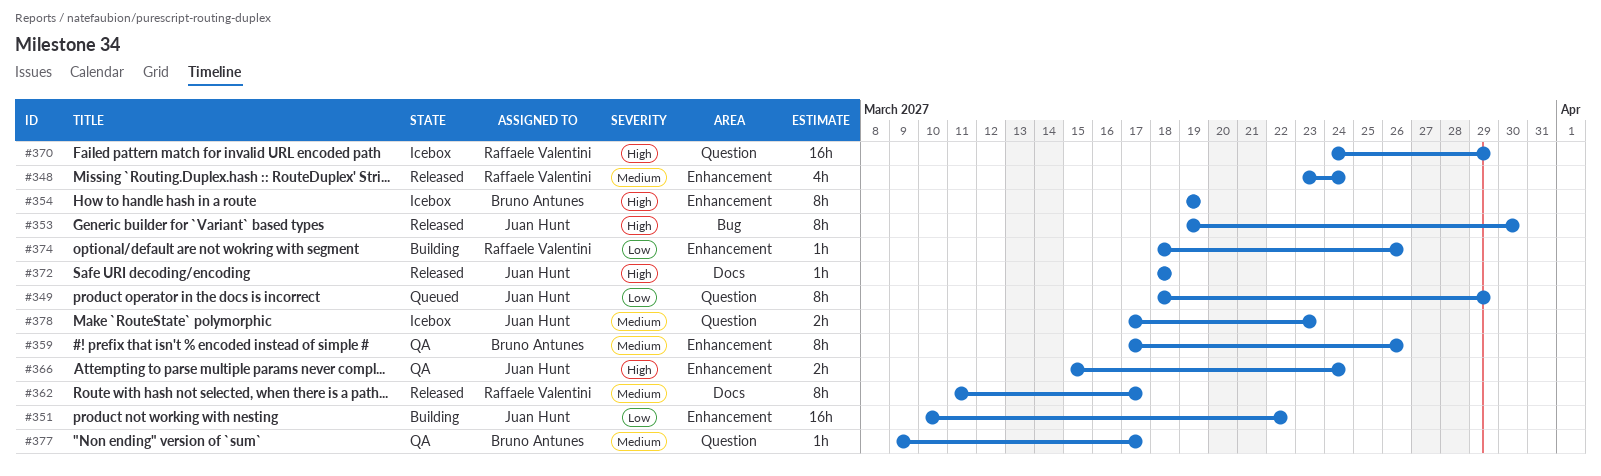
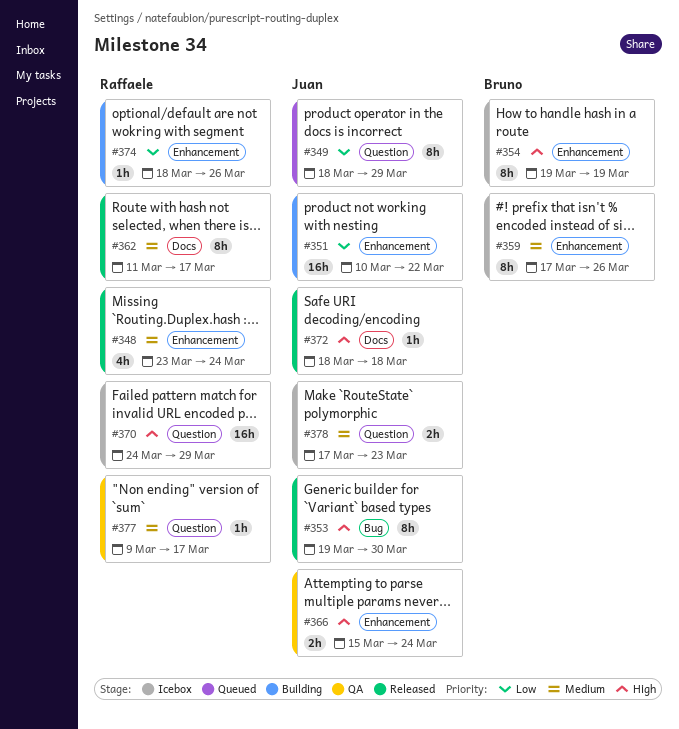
#359, status: QA -> Icebox
#377, owner: Bruno Antunes -> Raffaele Valentini

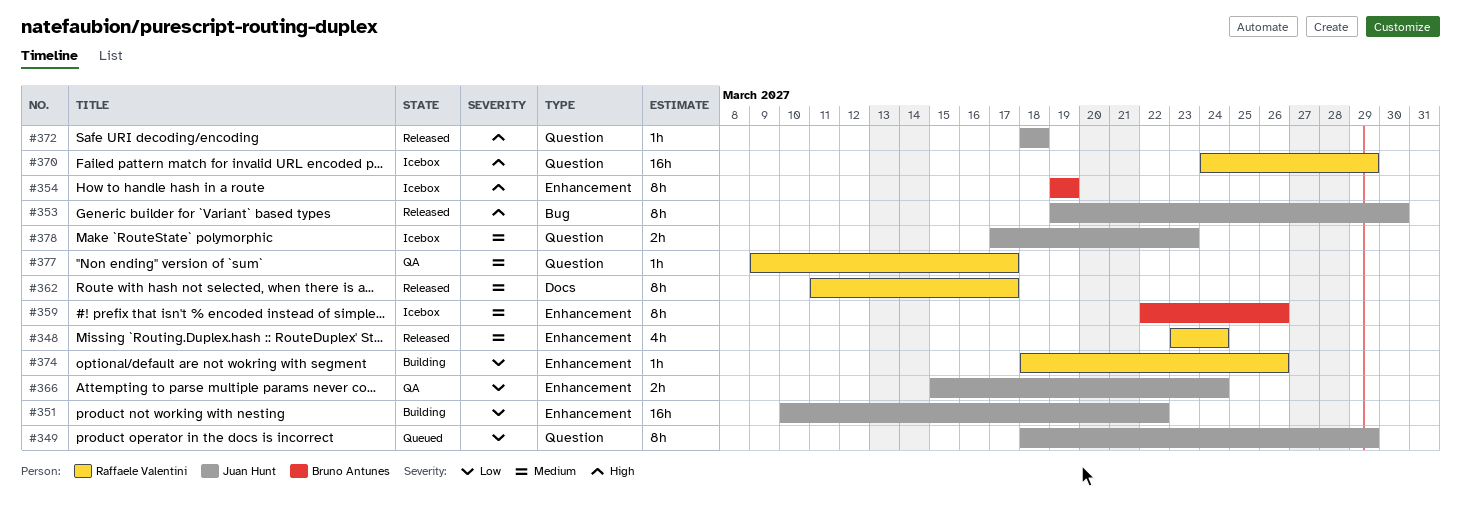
#359, start: Mar 17 -> Mar 22
#366, priority: High -> Low
#372, label: Docs -> Question

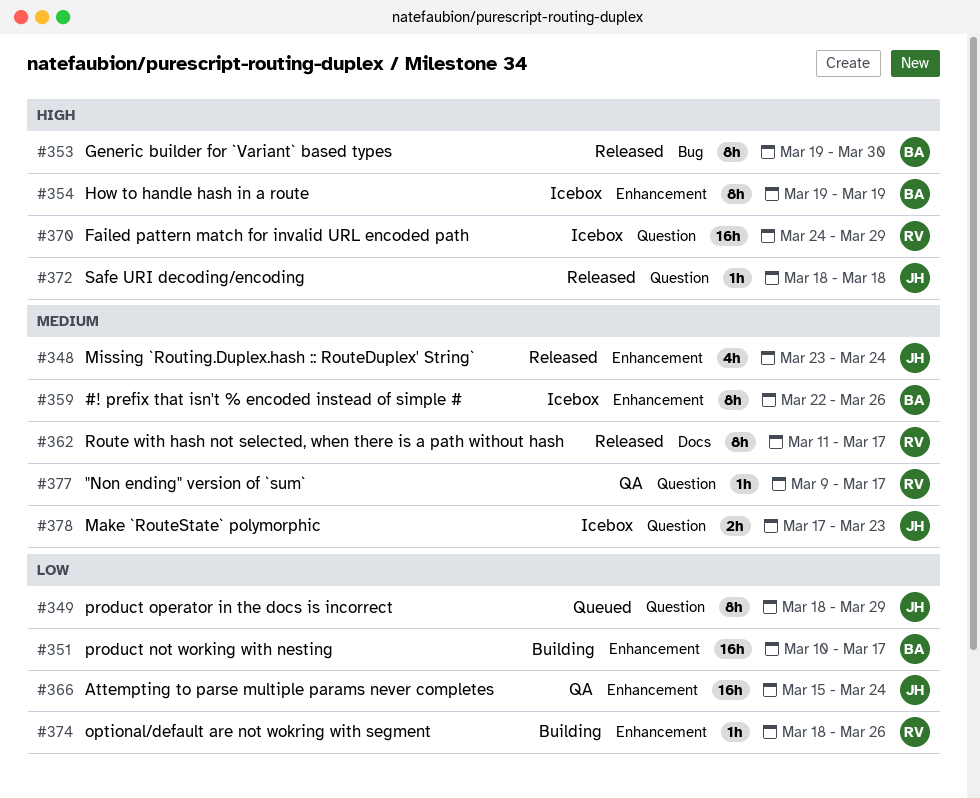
#348, owner: Raffaele Valentini -> Juan Hunt
#351, owner: Juan Hunt -> Bruno Antunes
#351, due: Mar 22 -> Mar 17
#353, owner: Juan Hunt -> Bruno Antunes
#366, estimate: 2h -> 16h

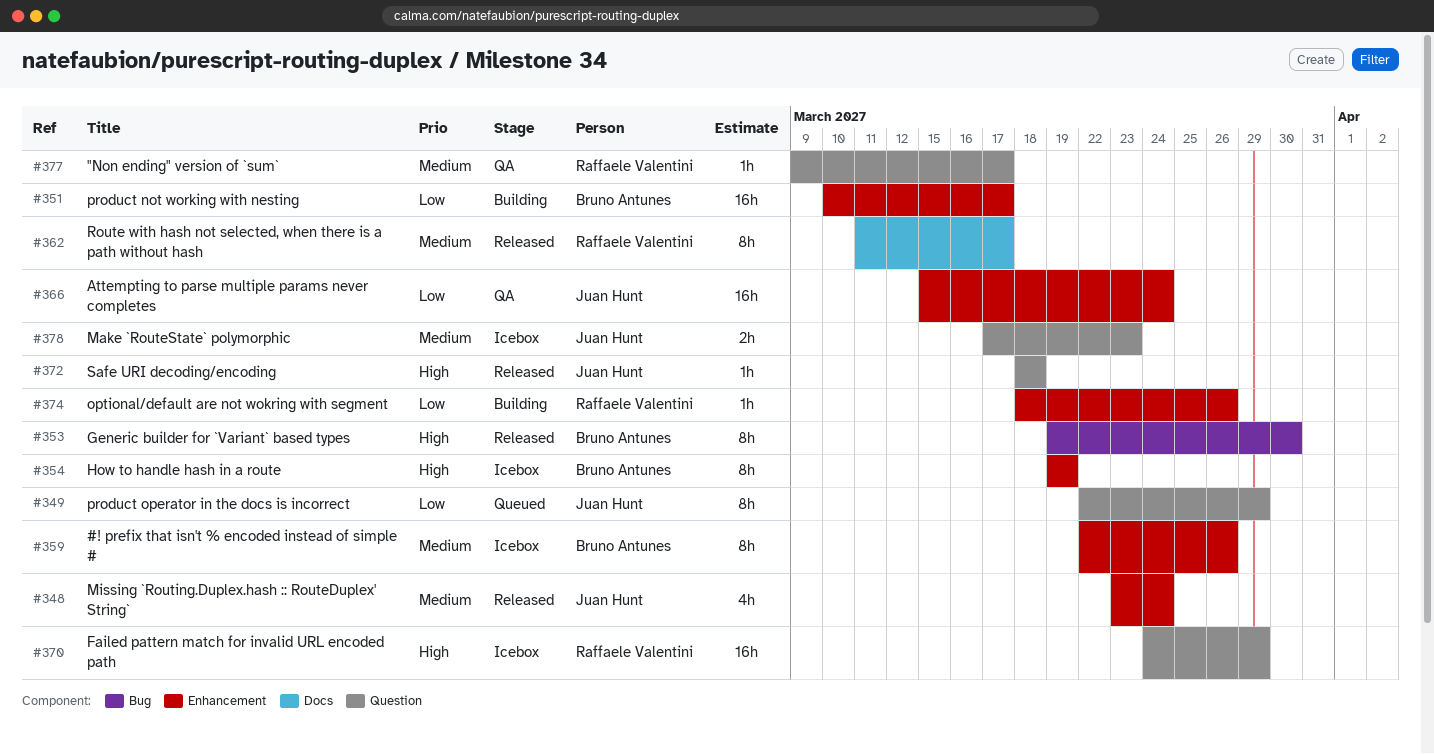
#349, start: Mar 18 -> Mar 22

